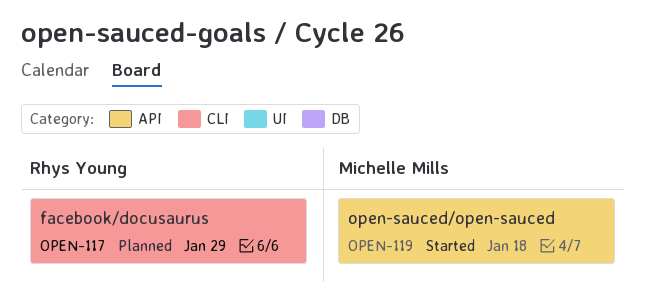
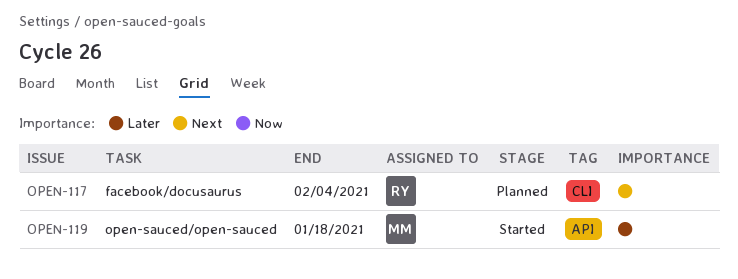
OPEN-117, due: Jan 29 -> Feb 4

